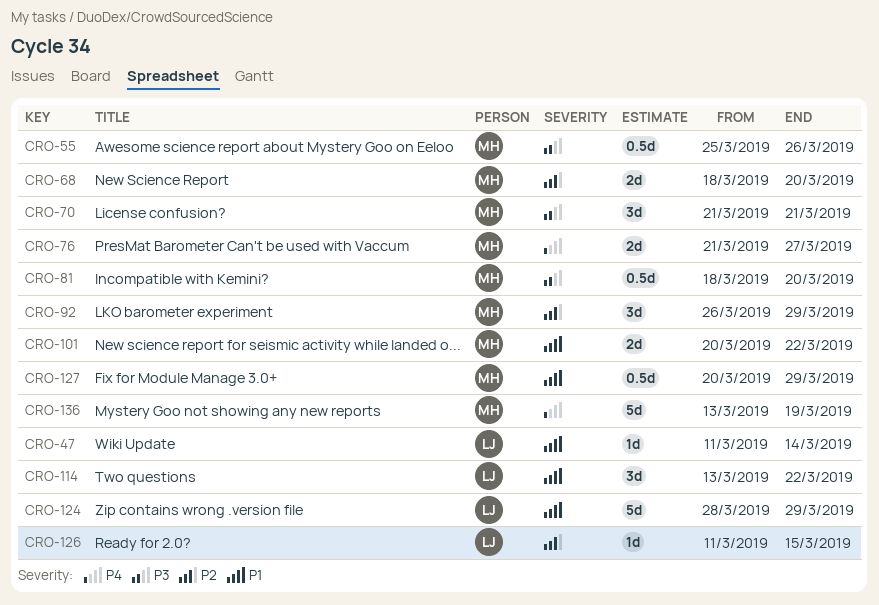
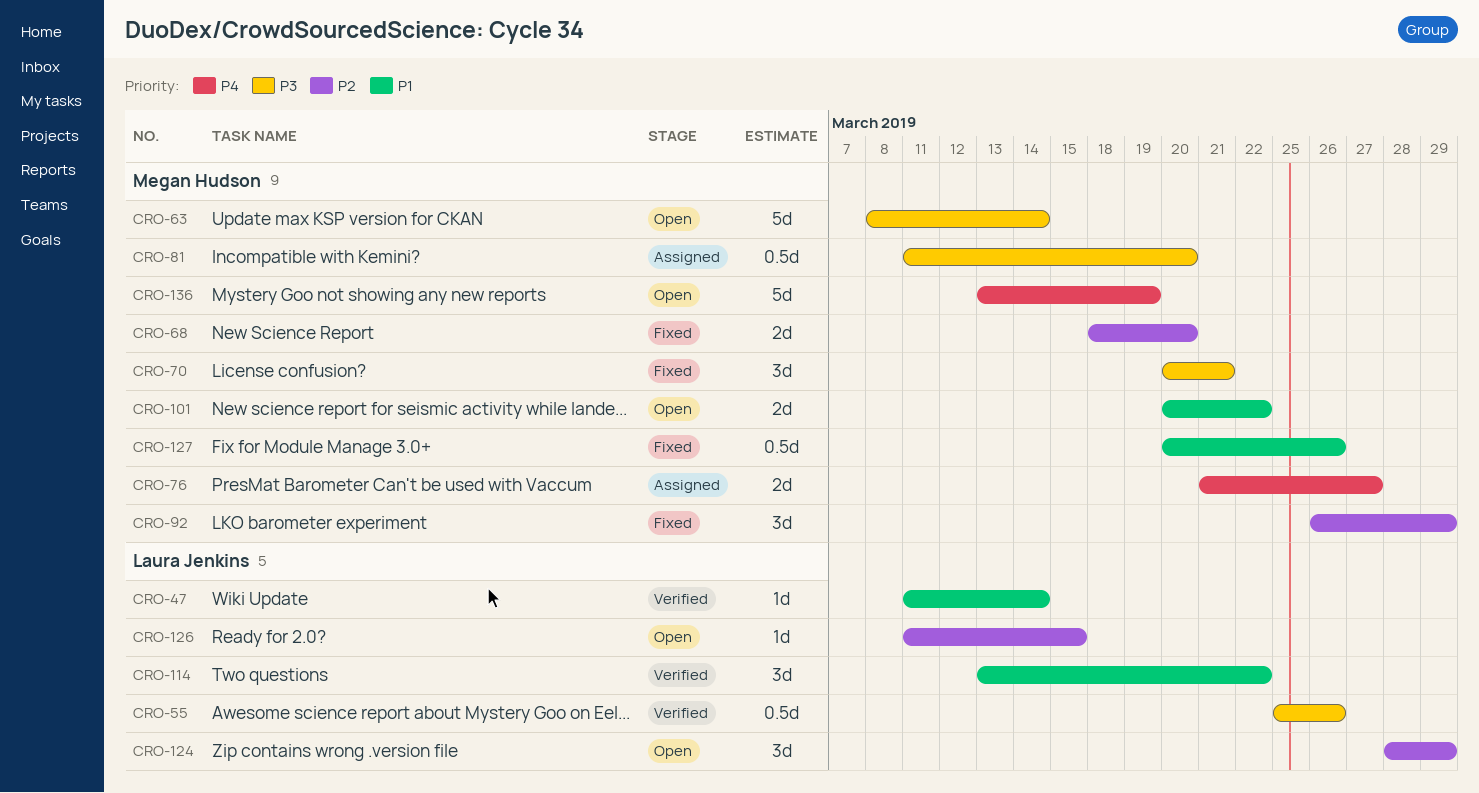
CRO-55, owner: Megan Hudson -> Laura Jenkins
CRO-63: none -> present
CRO-70, start: Mar 21 -> Mar 20
CRO-81, start: Mar 18 -> Mar 11
CRO-124, priority: P1 -> P2
CRO-124, estimate: 5d -> 3d
CRO-127, due: Mar 29 -> Mar 26

